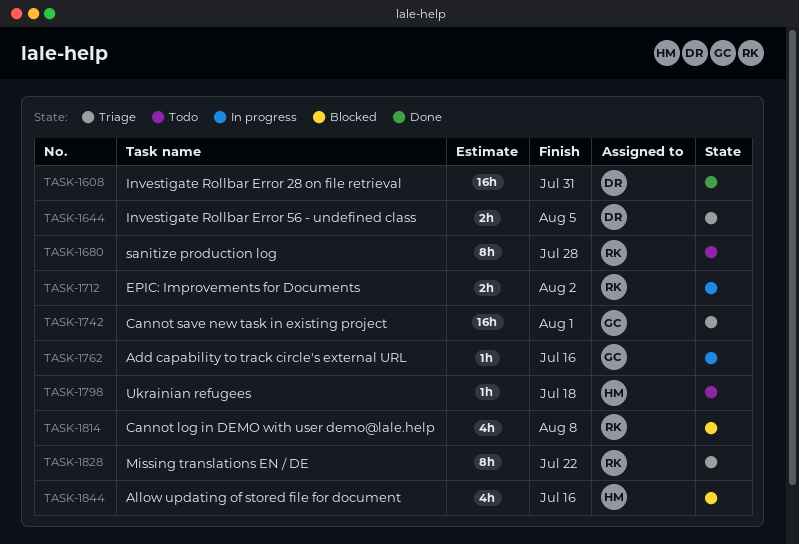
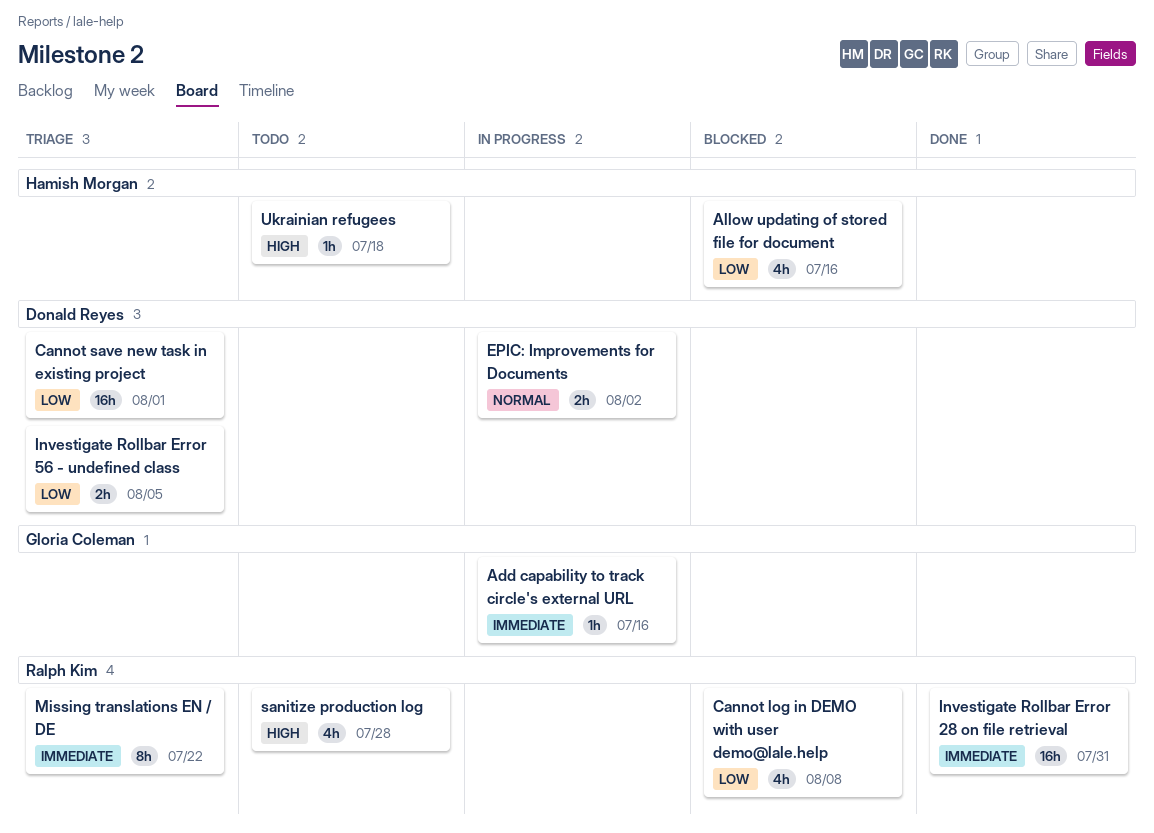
Cannot save new task in existing project, owner: Gloria Coleman -> Donald Reyes
EPIC: Improvements for Documents, owner: Ralph Kim -> Donald Reyes
Investigate Rollbar Error 28 on file retrieval, owner: Donald Reyes -> Ralph Kim
sanitize production log, estimate: 8h -> 4h

